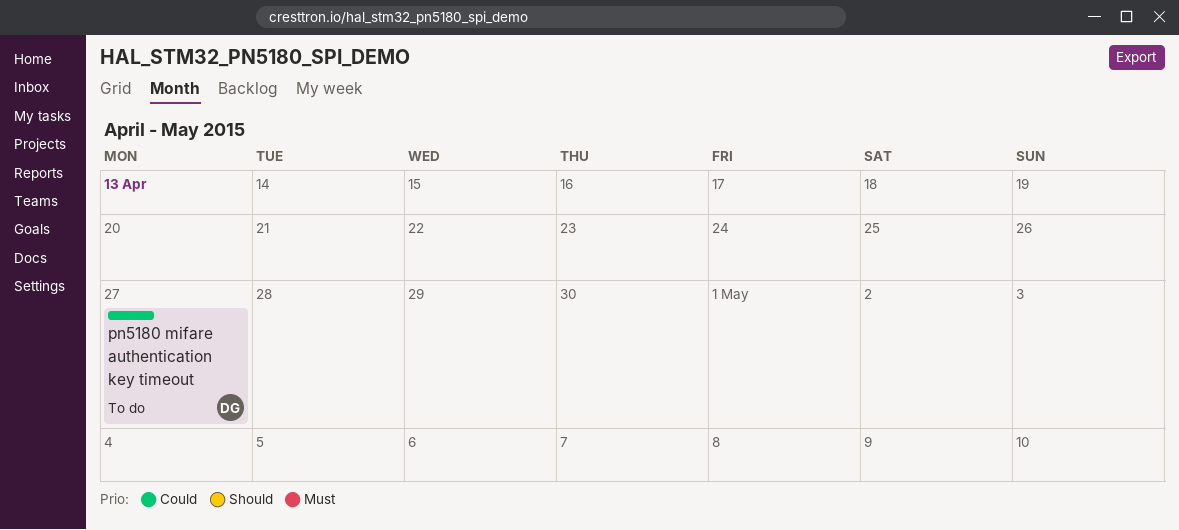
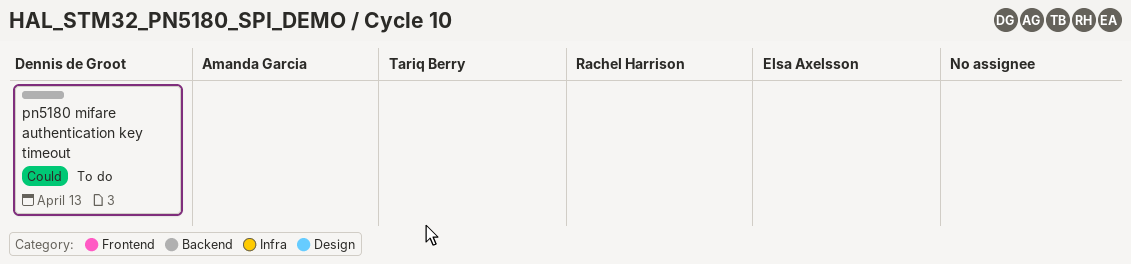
pn5180 mifare authentication key timeout, due: Apr 27 -> Apr 13

